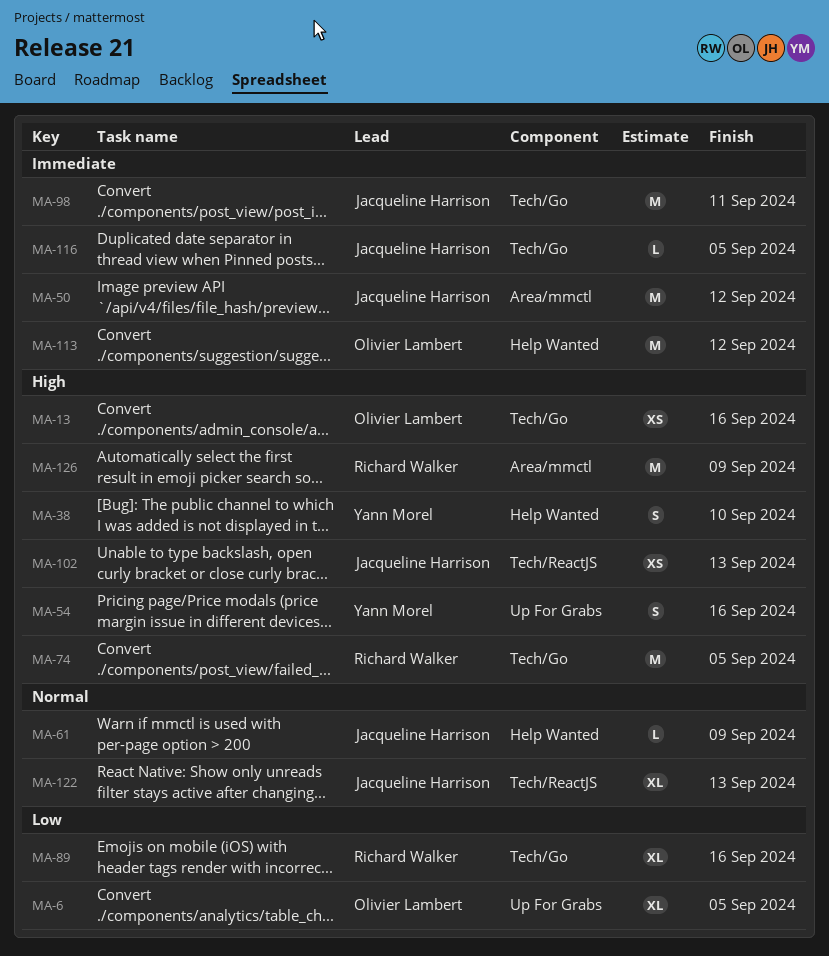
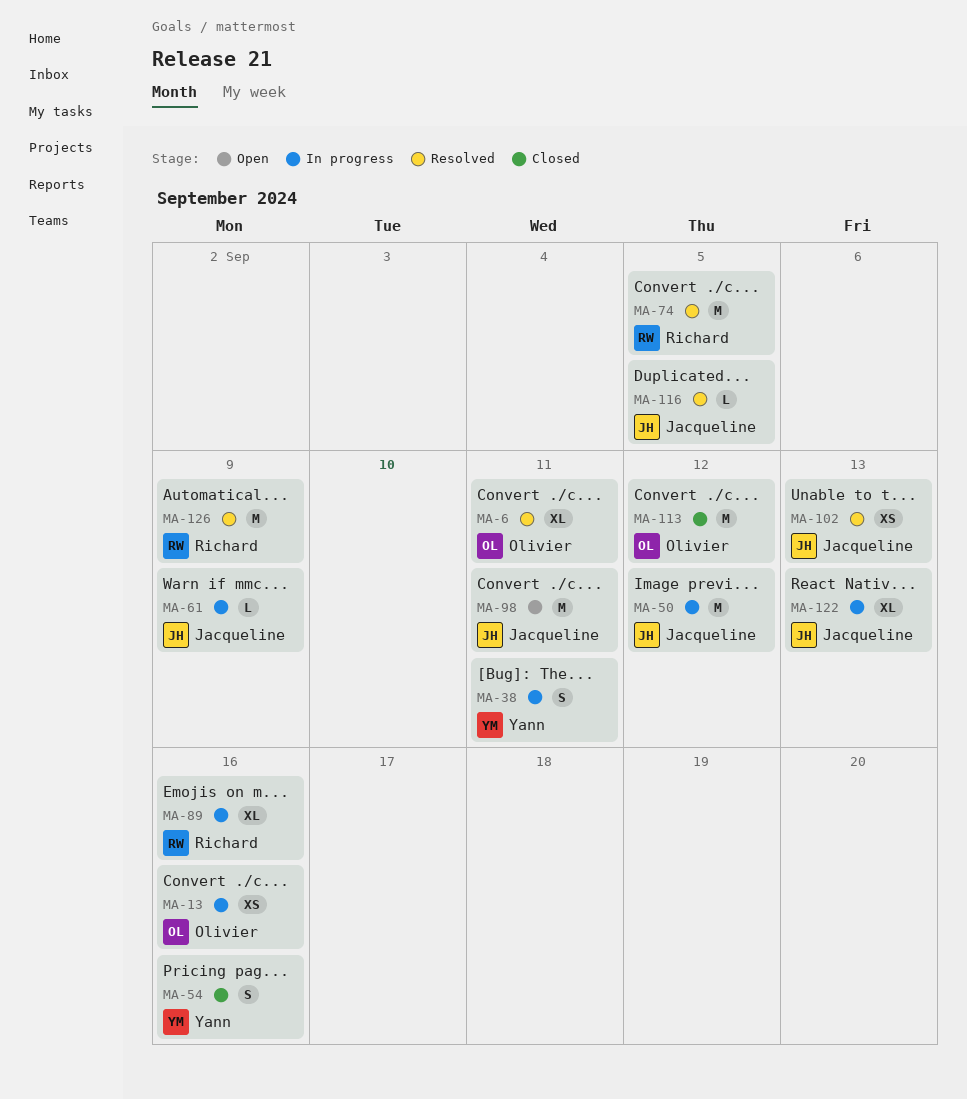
MA-6, due: Sep 5 -> Sep 11
MA-38, due: Sep 10 -> Sep 11

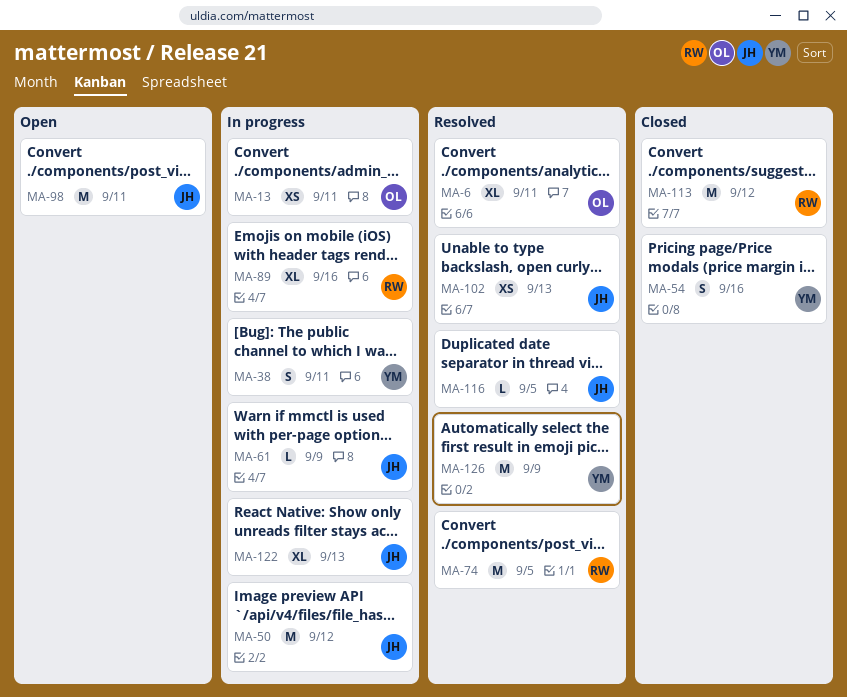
MA-13, due: Sep 16 -> Sep 11
MA-113, owner: Olivier -> Richard
MA-126, owner: Richard -> Yann

